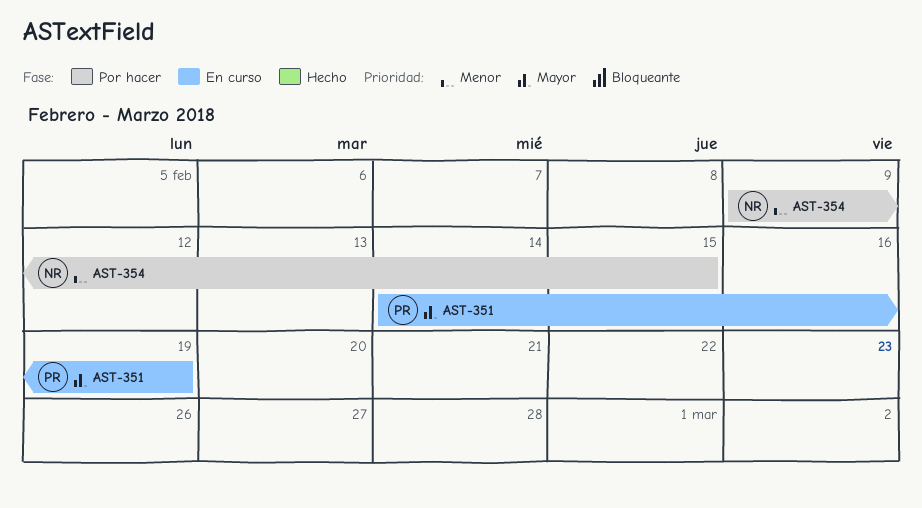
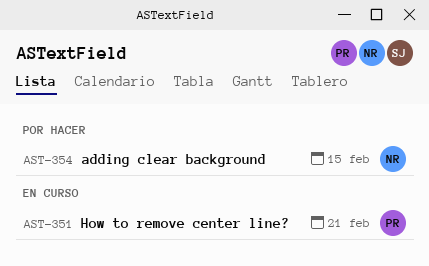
AST-351, due: Feb 19 -> Feb 21

